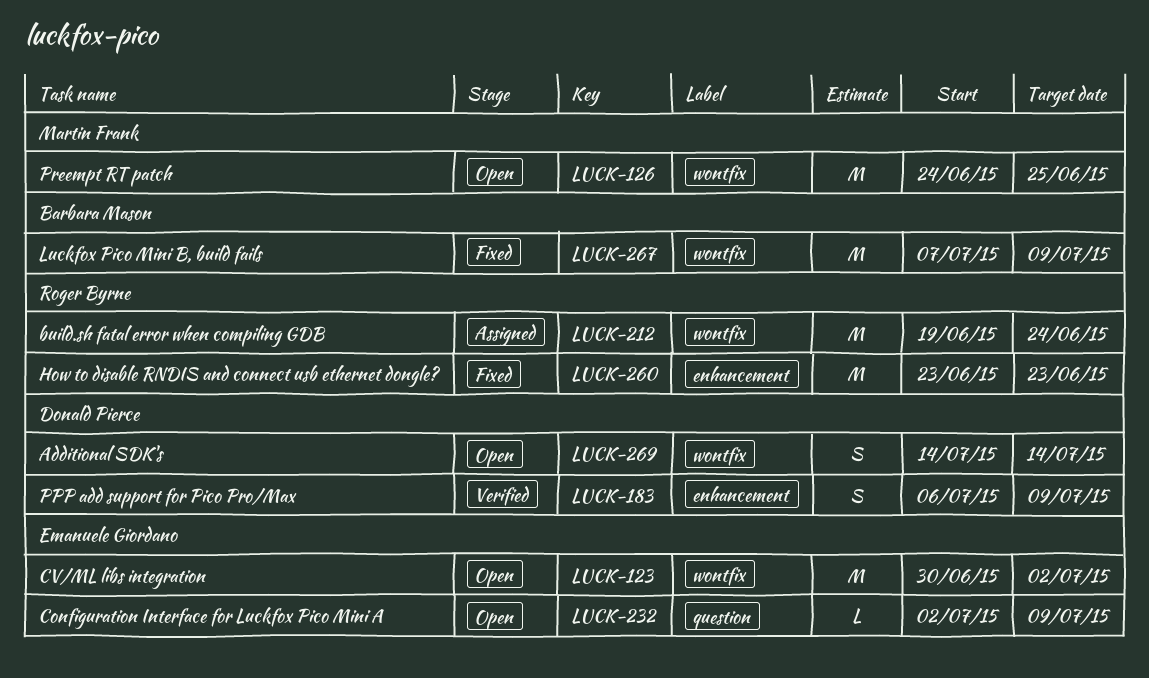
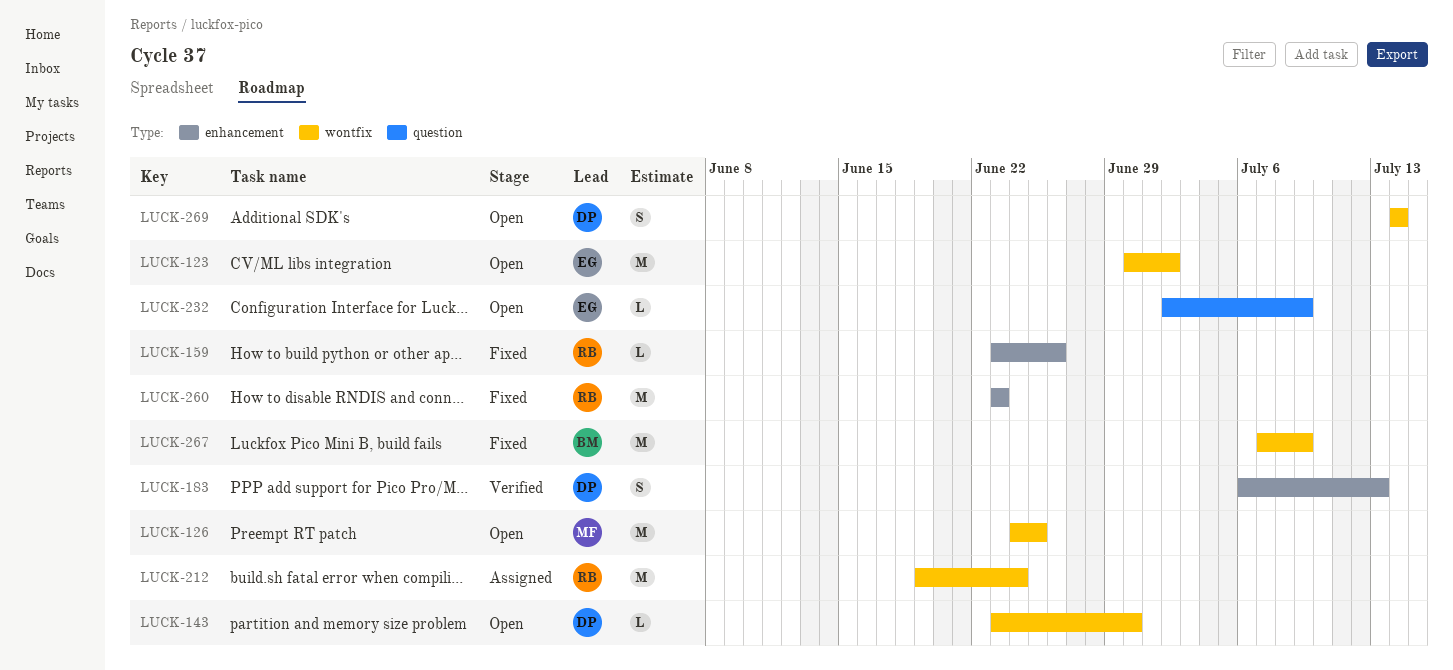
LUCK-143: none -> present
LUCK-159: none -> present
LUCK-183, due: Jul 9 -> Jul 13

